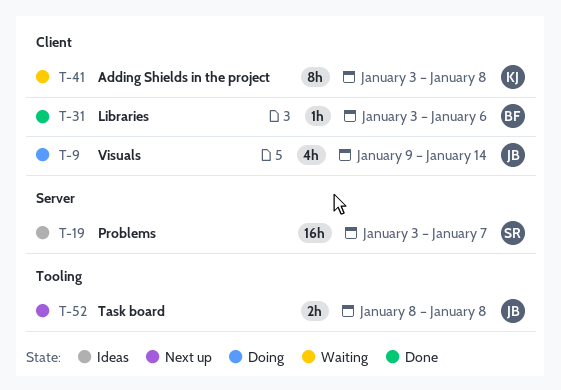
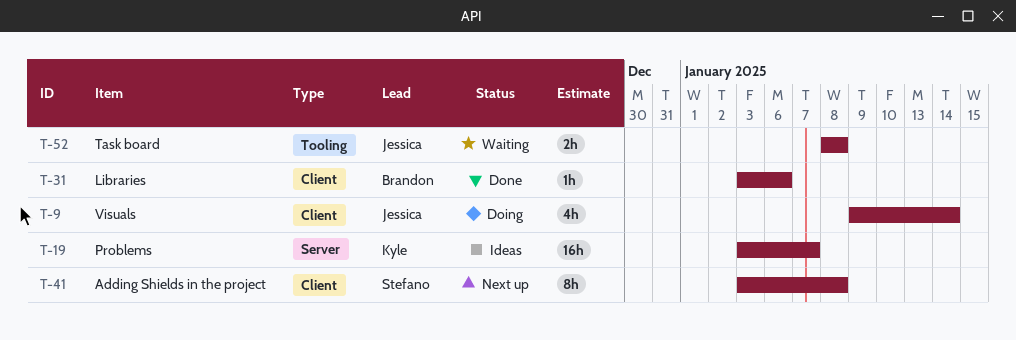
T-19, owner: Stefano -> Kyle
T-41, status: Waiting -> Next up
T-41, owner: Kyle -> Stefano
T-52, status: Next up -> Waiting

